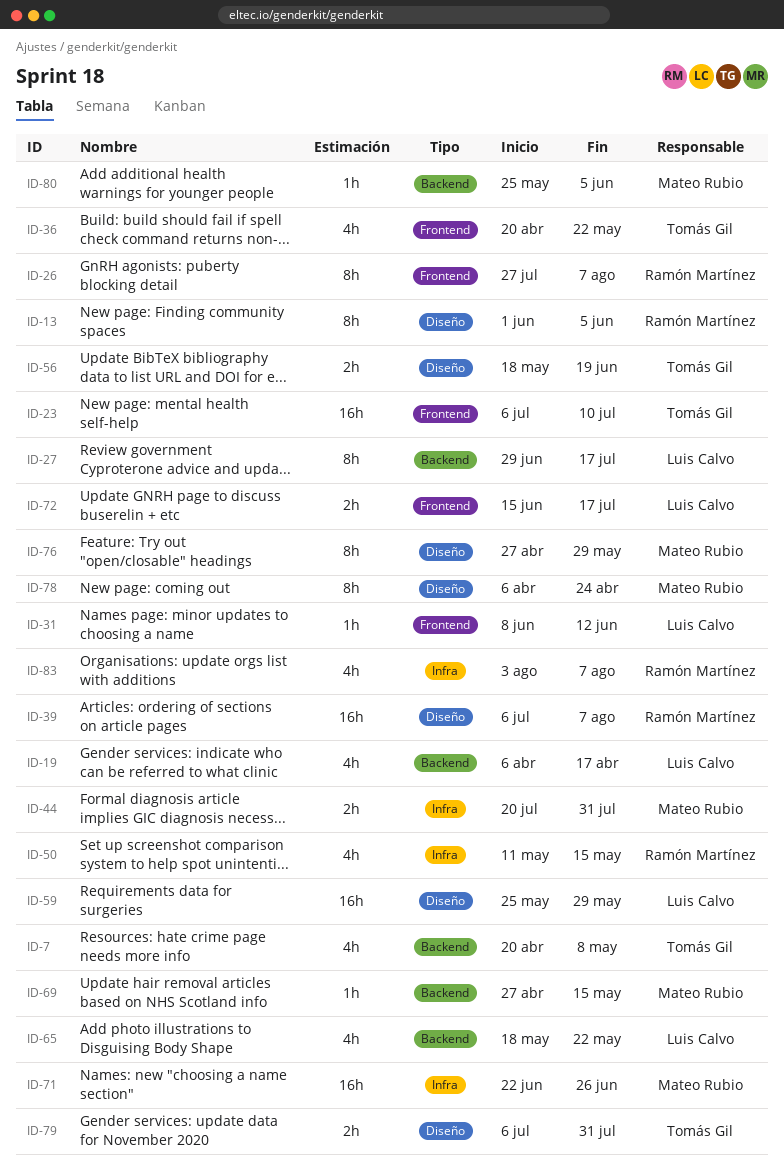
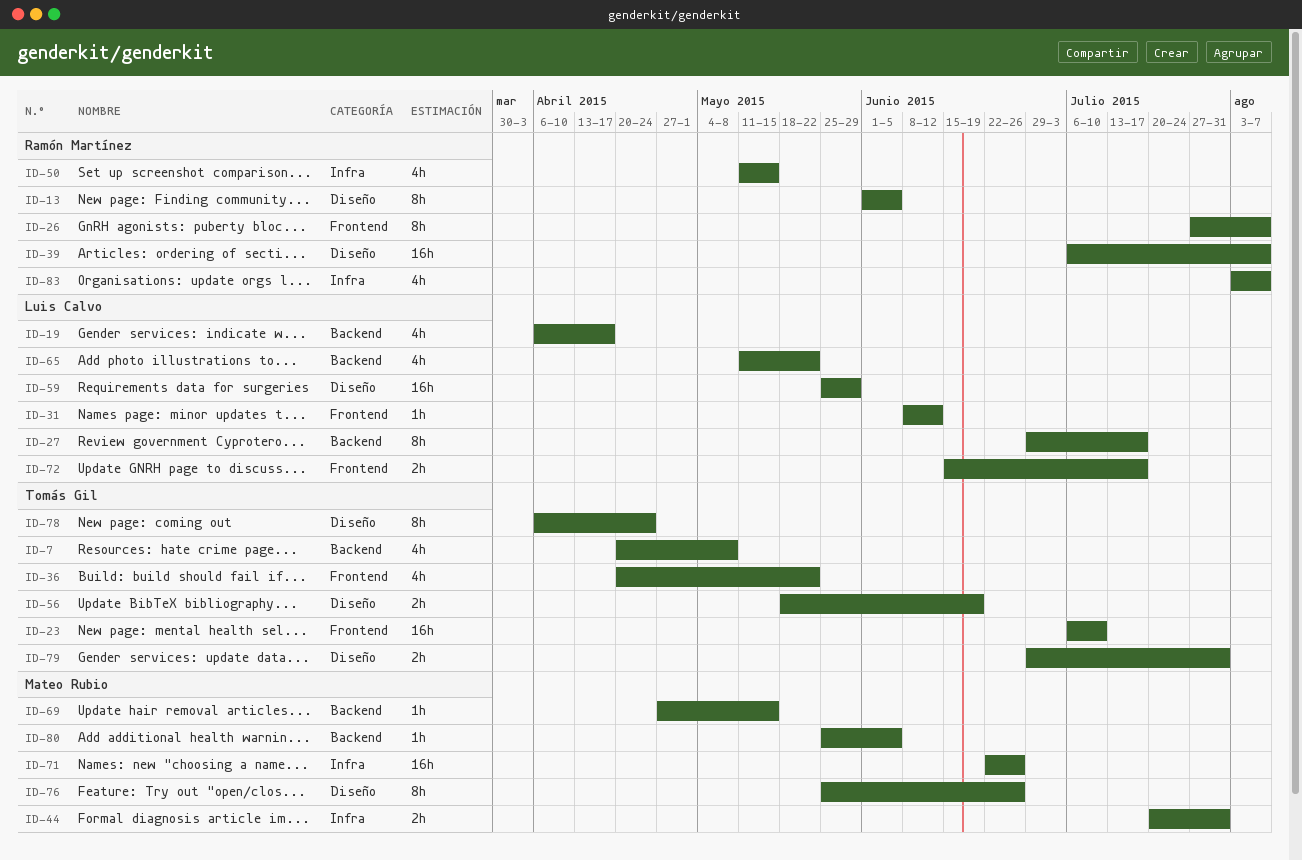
ID-65, start: May 18 -> May 11
ID-76, start: Apr 27 -> May 25
ID-76, due: May 29 -> Jun 26
ID-78, owner: Mateo Rubio -> Tomás Gil
ID-79, start: Jul 6 -> Jun 29

